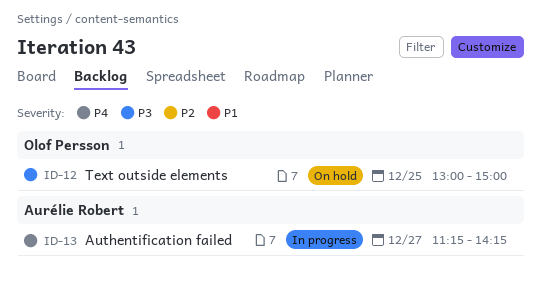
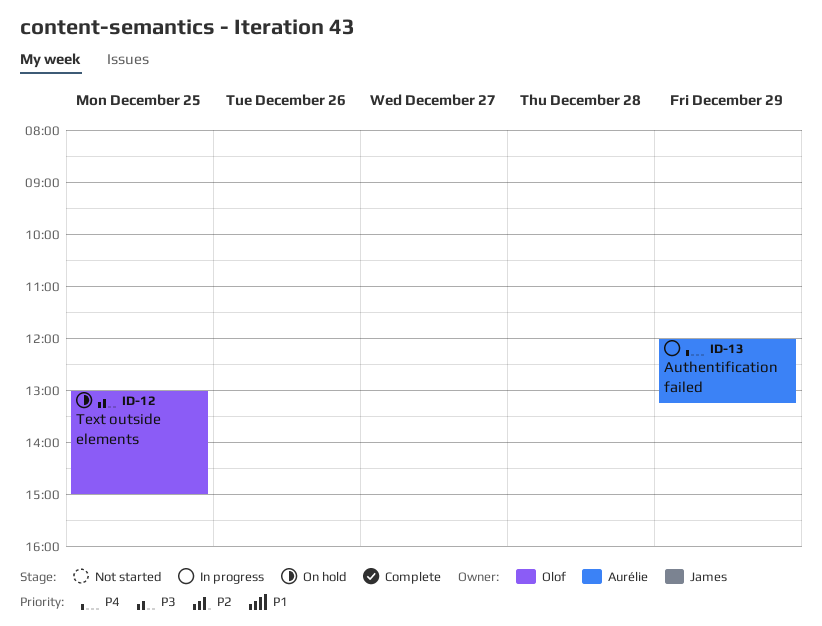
ID-13, day: Dec 27 -> Dec 29
ID-13, begins: 11:15 -> 12:00
ID-13, ends: 14:15 -> 13:15

